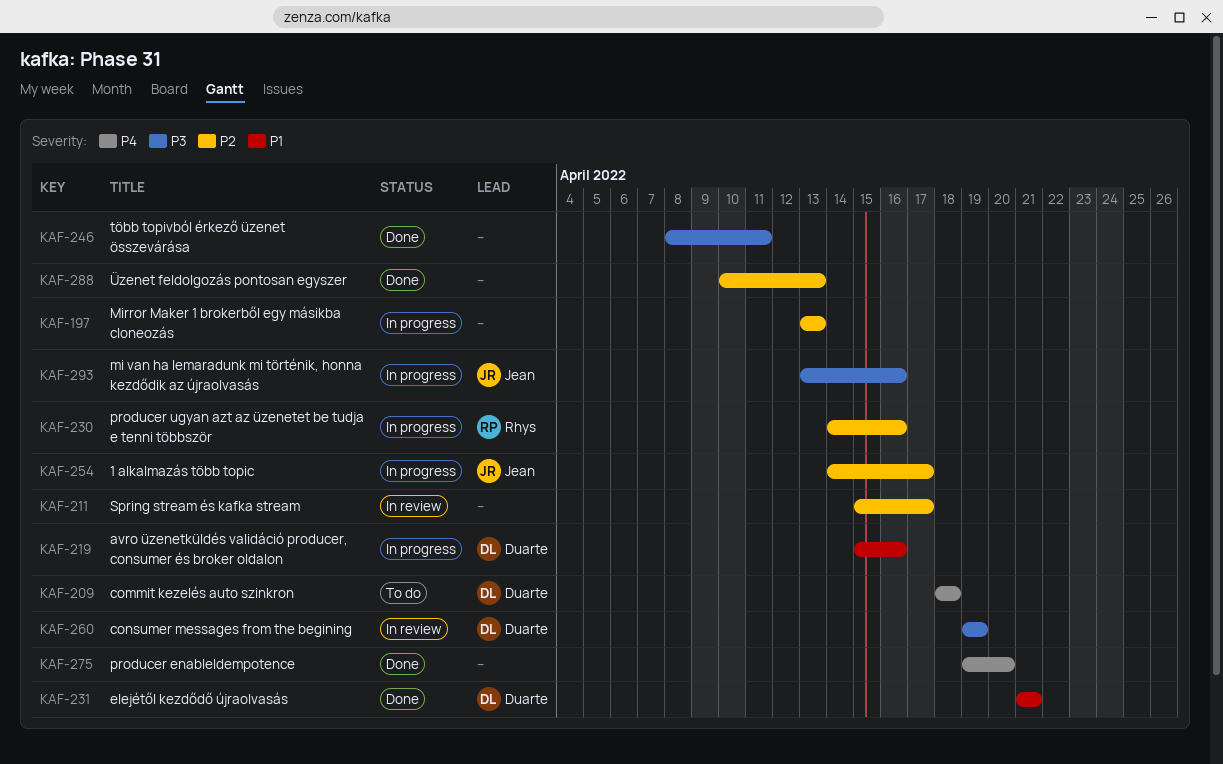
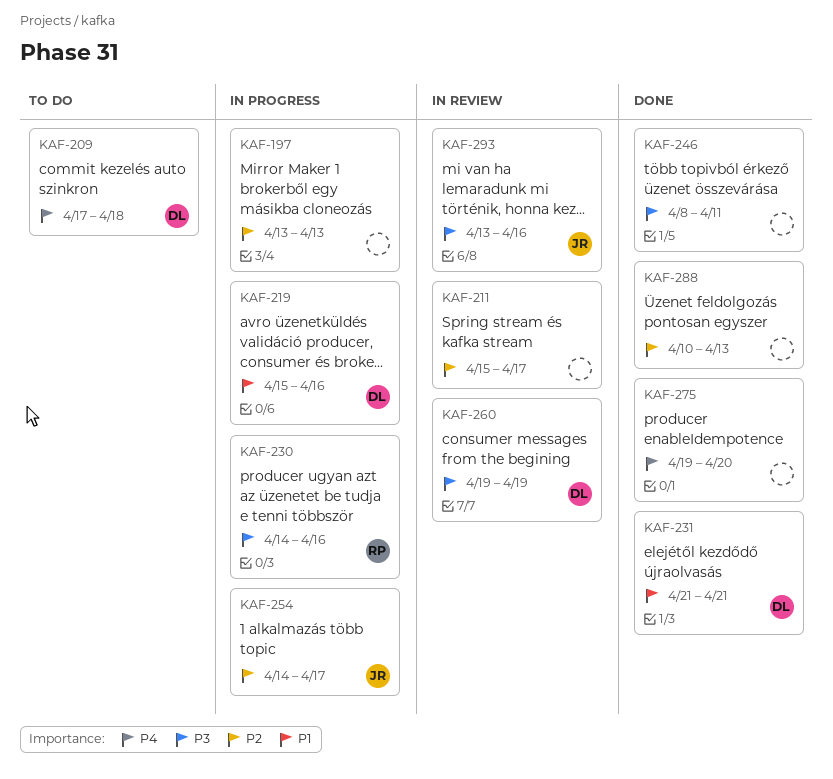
KAF-209, start: Apr 18 -> Apr 17
KAF-230, priority: P2 -> P3
KAF-293, status: In progress -> In review

